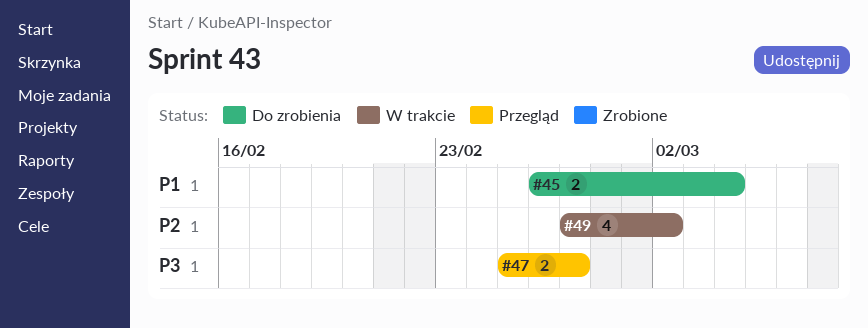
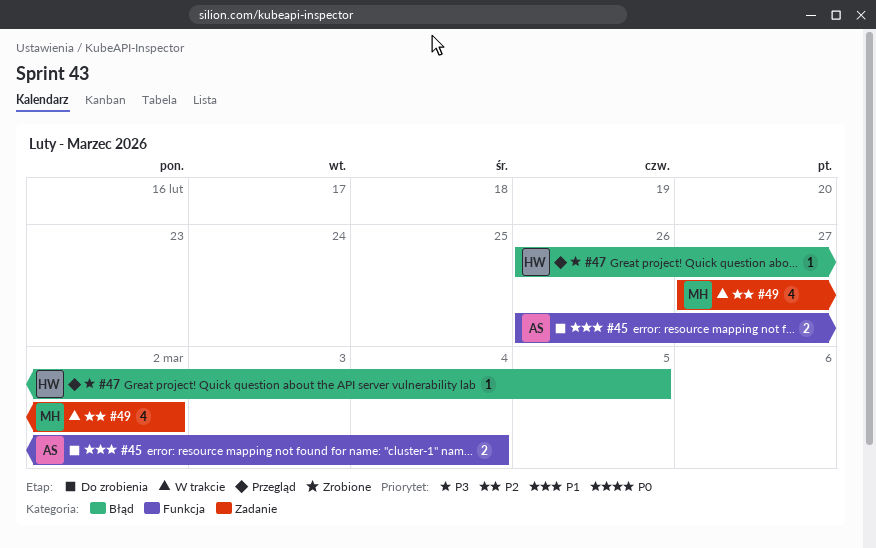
#47, estimate: 2 -> 1
#47, start: Feb 25 -> Feb 26
#47, due: Feb 27 -> Mar 5

